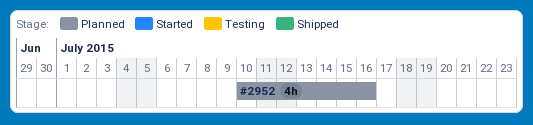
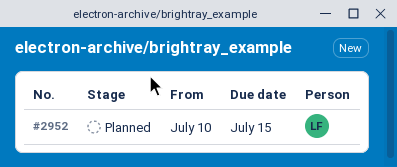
#2952, due: Jul 16 -> Jul 15

